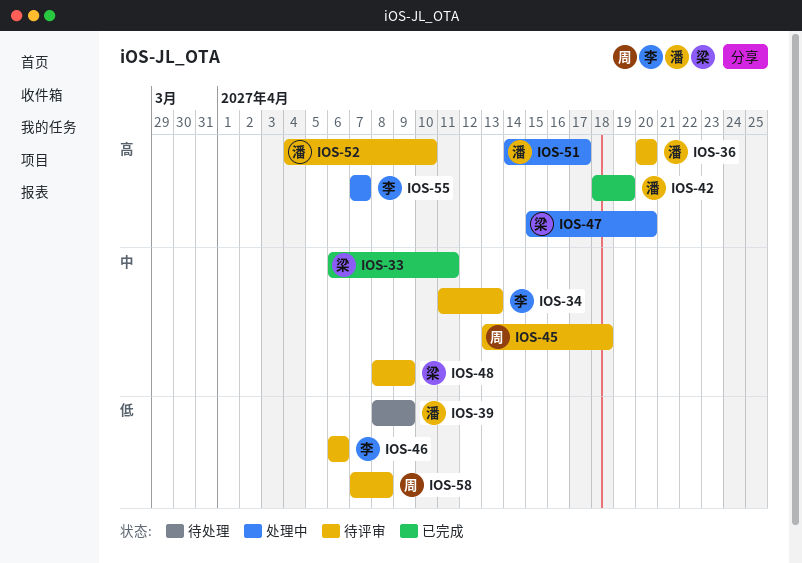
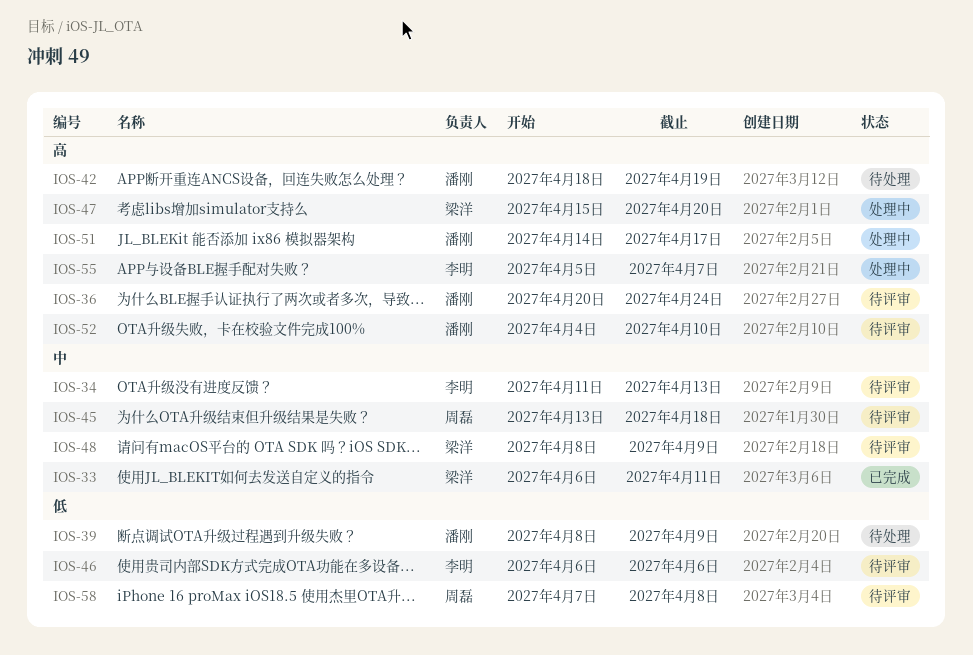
IOS-36, due: Apr 20 -> Apr 24
IOS-42, status: 已完成 -> 待处理
IOS-55, start: Apr 7 -> Apr 5

